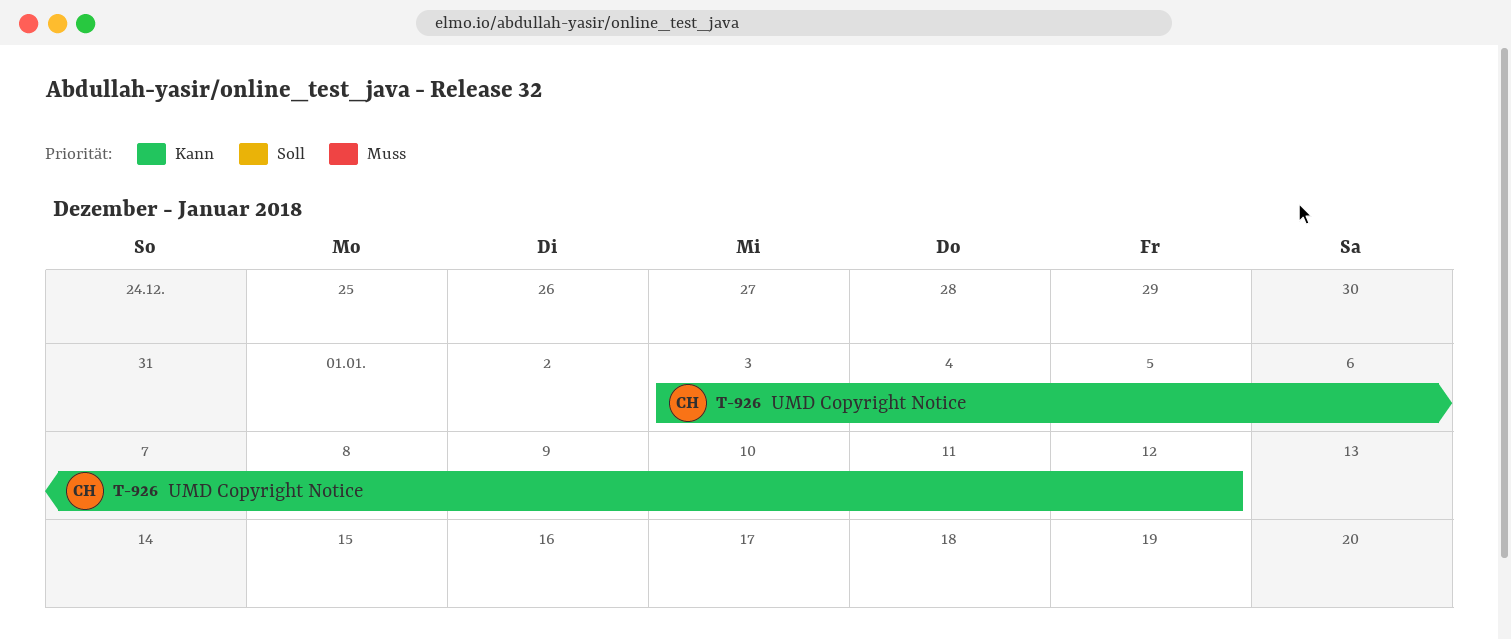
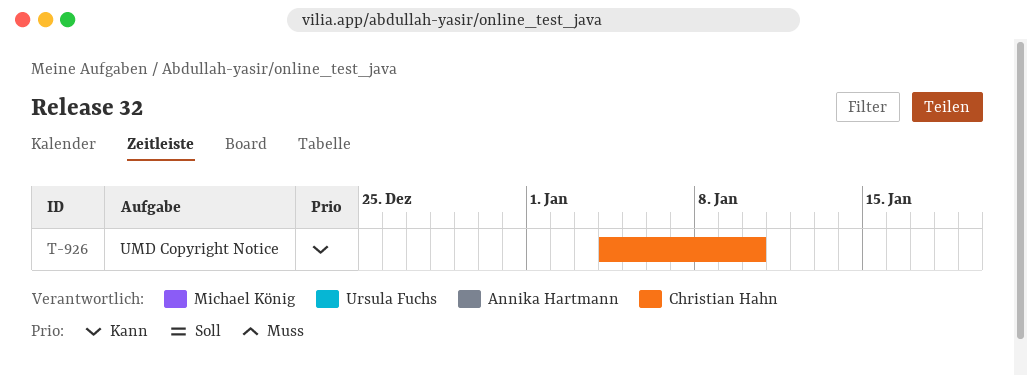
T-926, start: Jan 3 -> Jan 4
T-926, due: Jan 12 -> Jan 10

